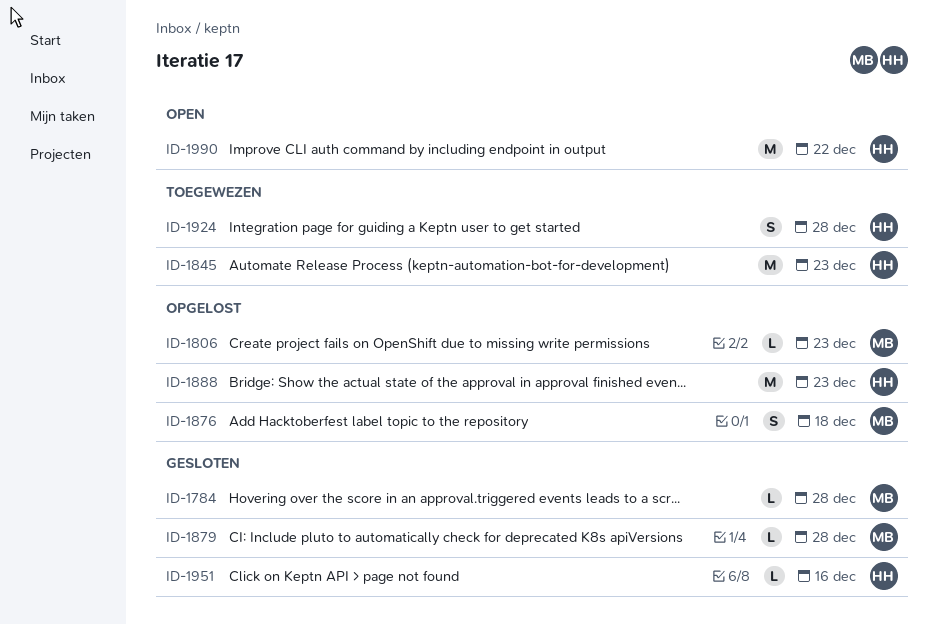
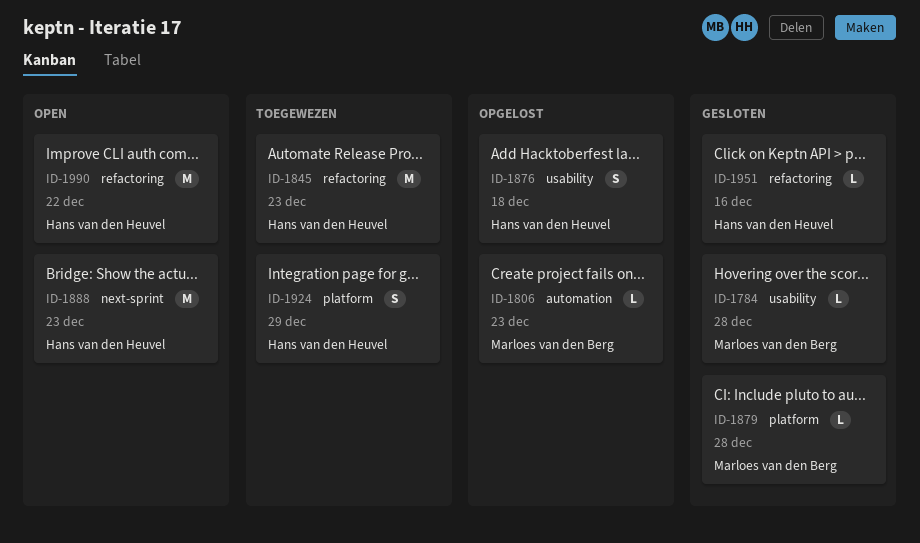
ID-1876, owner: Marloes van den Berg -> Hans van den Heuvel
ID-1888, status: Opgelost -> Open
ID-1924, due: Dec 28 -> Dec 29

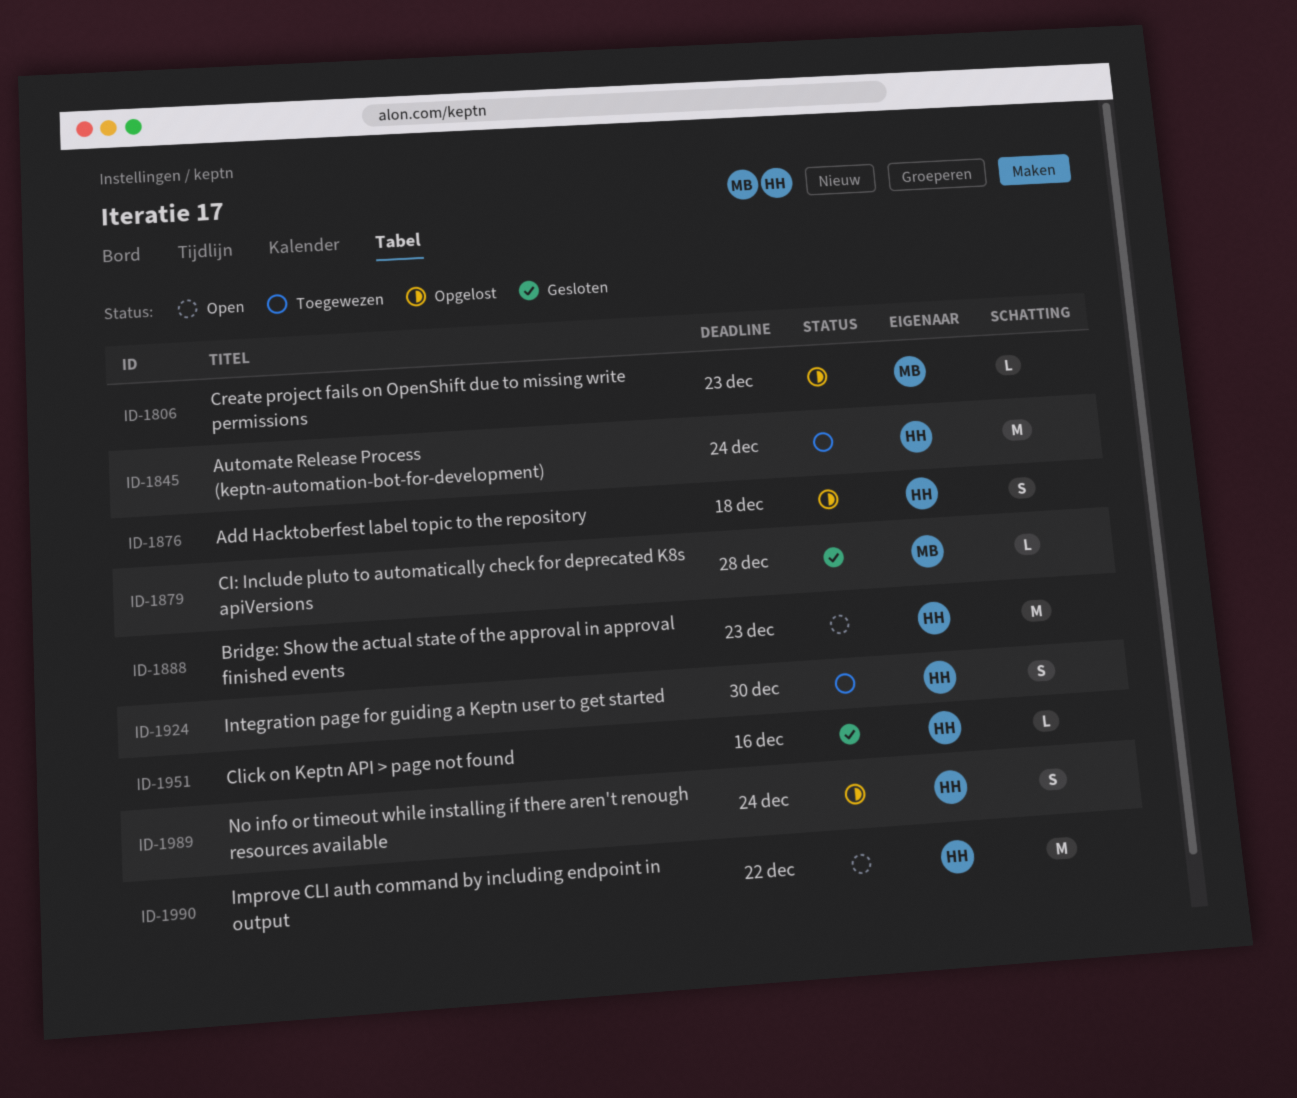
ID-1784: present -> none
ID-1845, due: Dec 23 -> Dec 24
ID-1924, due: Dec 29 -> Dec 30
ID-1989: none -> present

